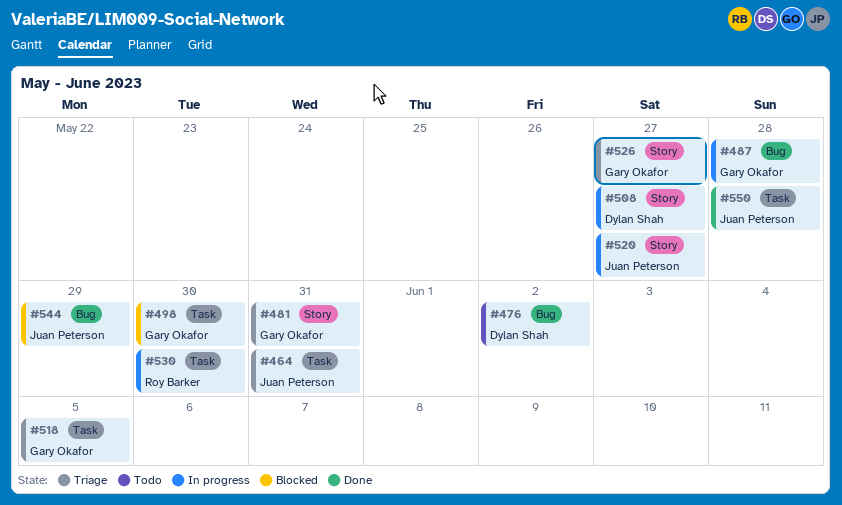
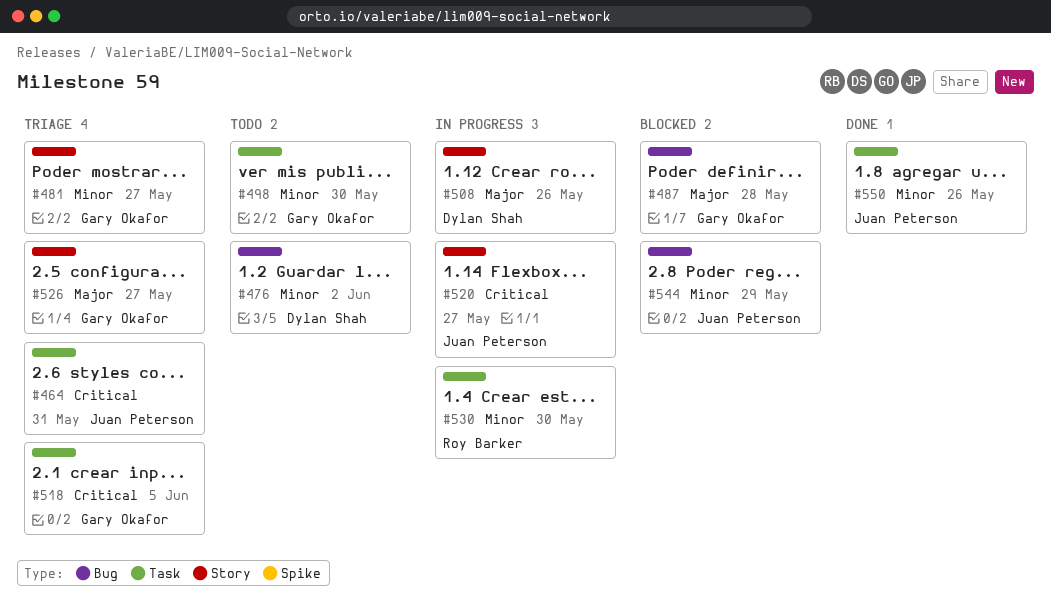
#481, due: May 31 -> May 27
#487, status: In progress -> Blocked
#498, status: Blocked -> Todo
#508, due: May 27 -> May 26
#550, due: May 28 -> May 26

